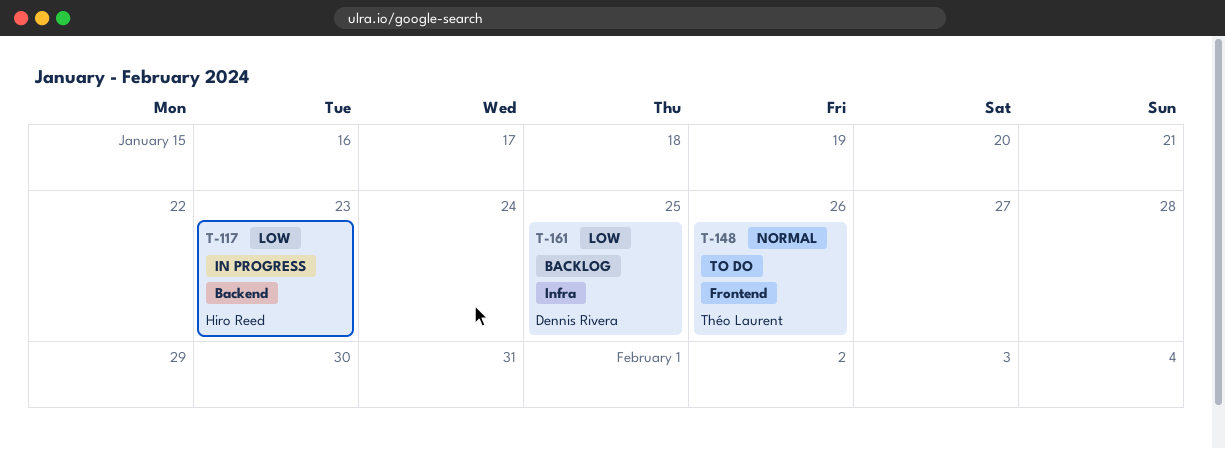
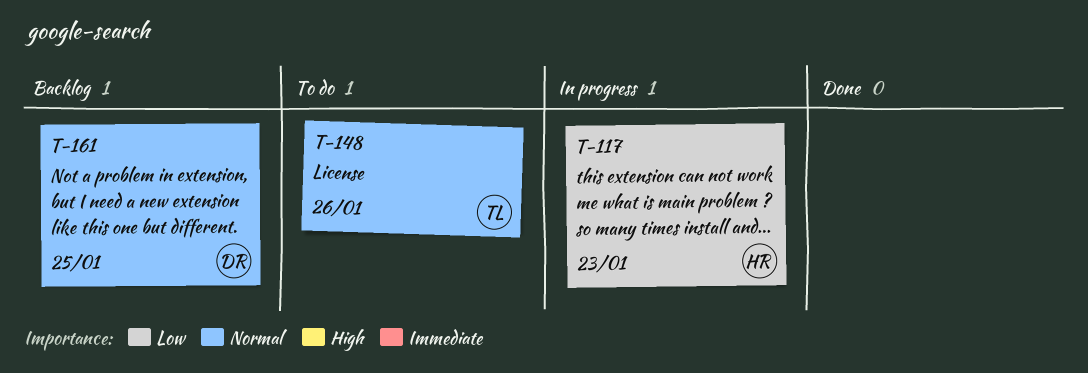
T-161, priority: Low -> Normal

